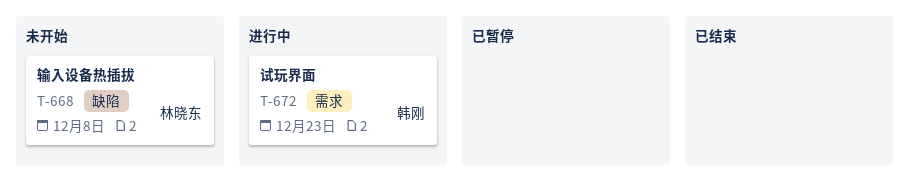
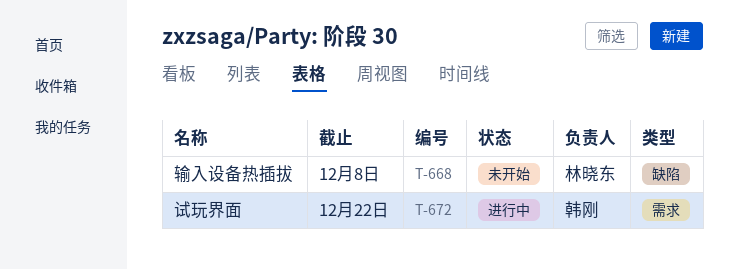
T-672, due: Dec 23 -> Dec 22

